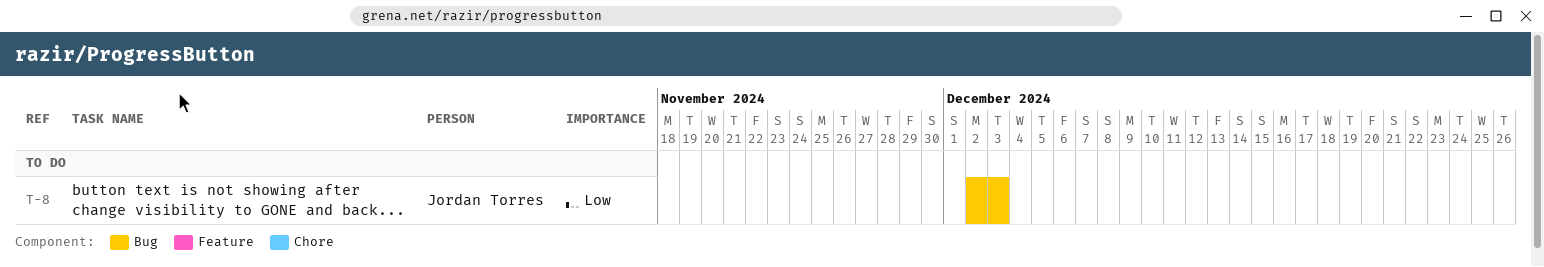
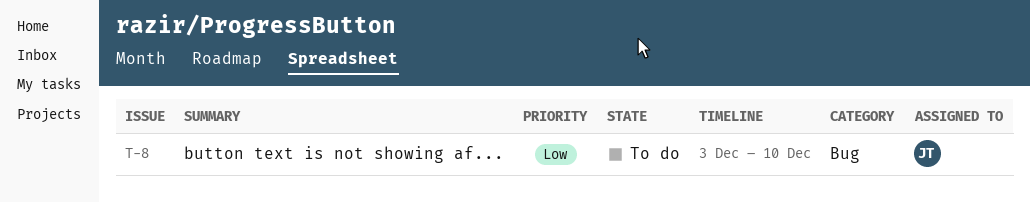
T-8, start: Dec 2 -> Dec 3
T-8, due: Dec 3 -> Dec 10

